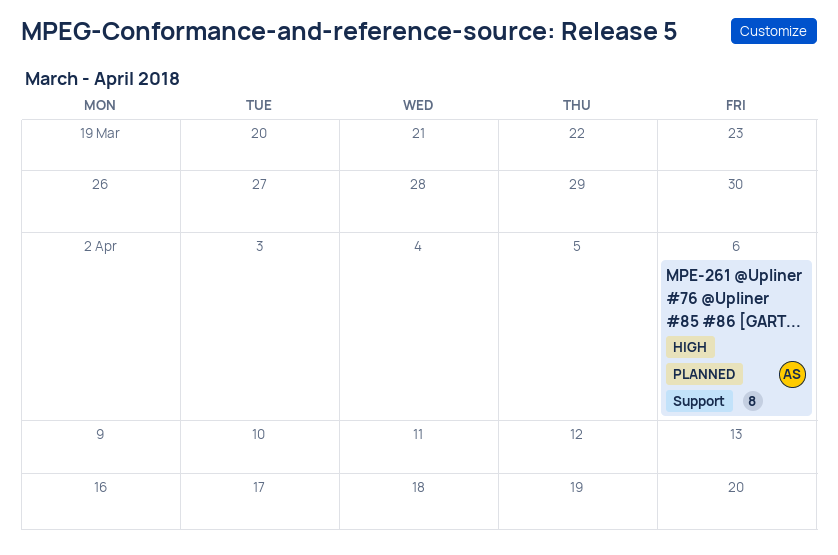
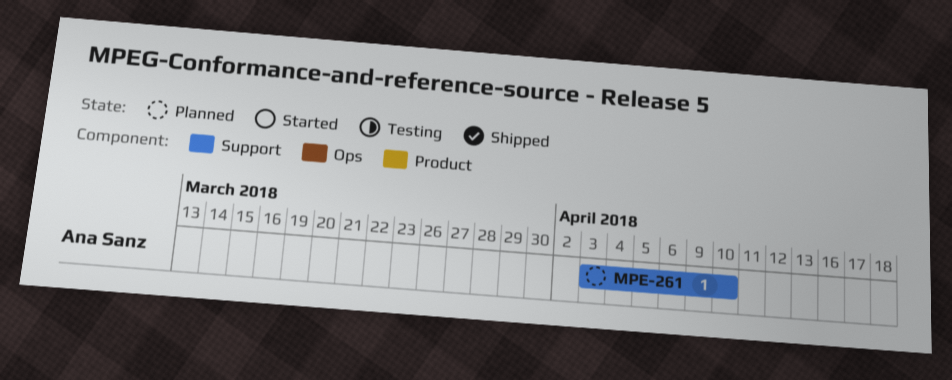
MPE-261, estimate: 8 -> 1
MPE-261, due: Apr 6 -> Apr 10

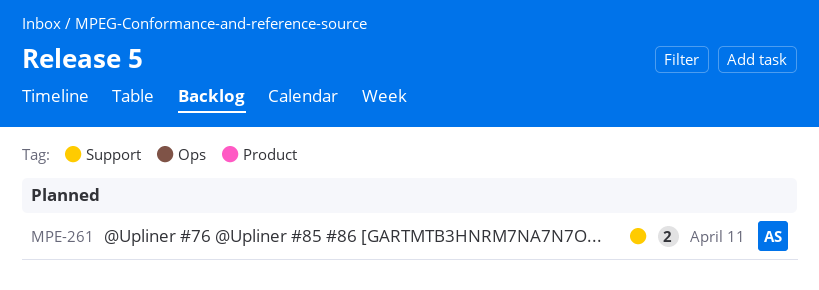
MPE-261, estimate: 1 -> 2
MPE-261, due: Apr 10 -> Apr 11

